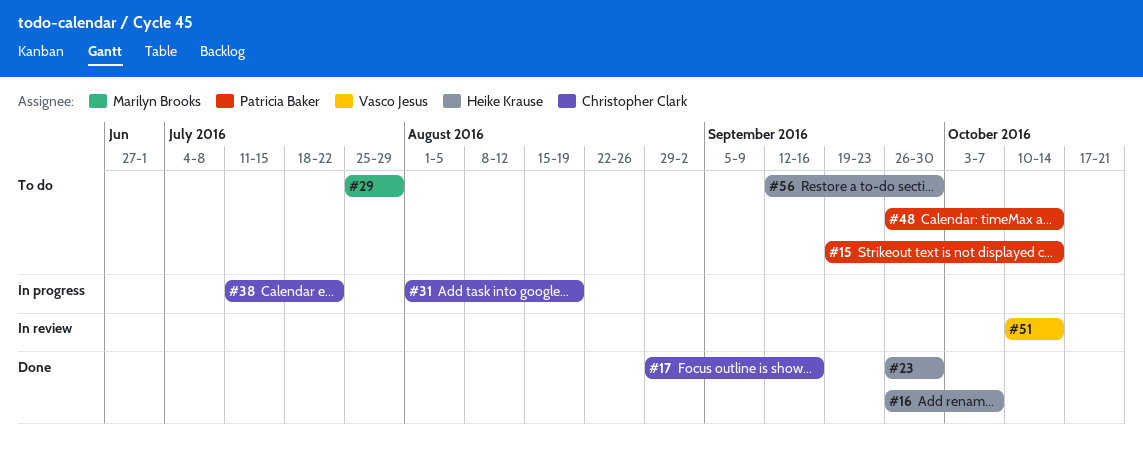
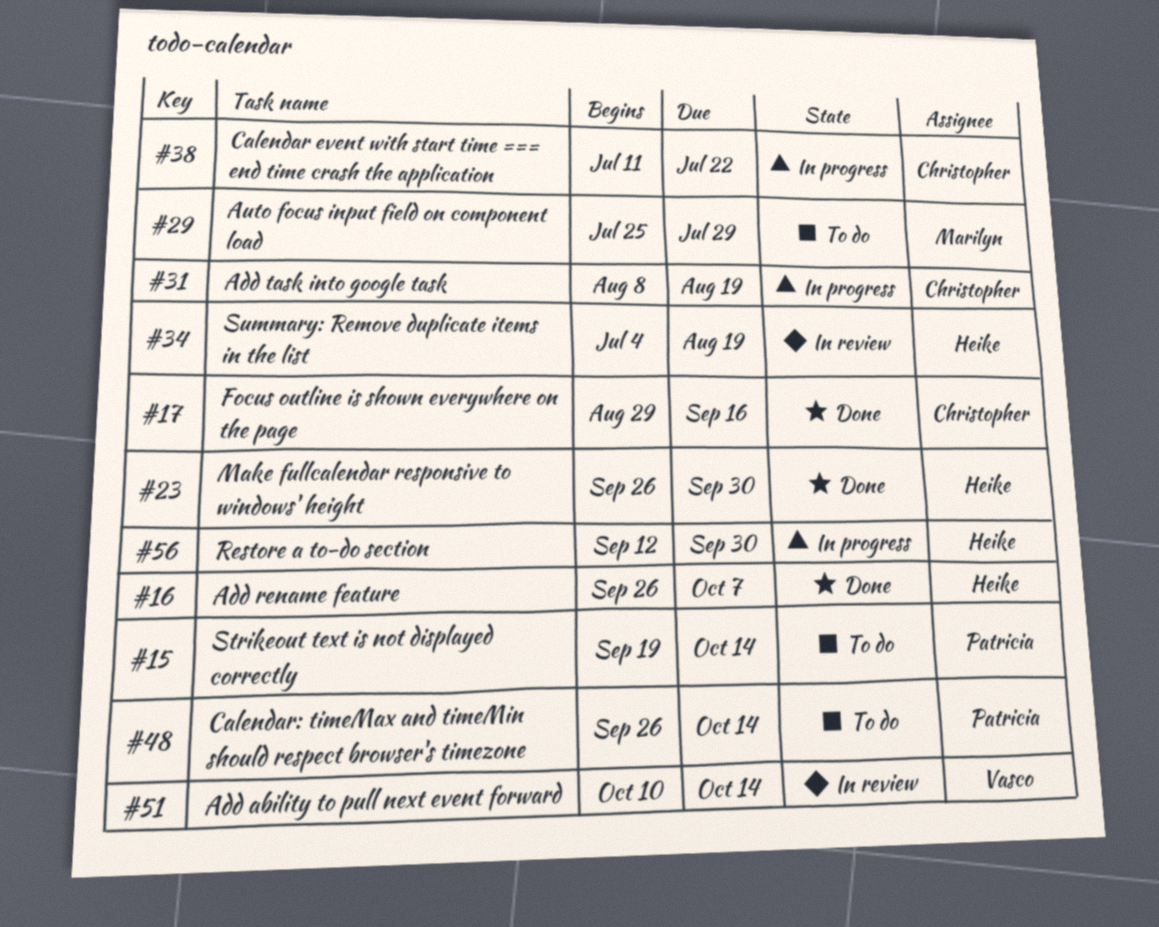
#31, start: Aug 1 -> Aug 8
#34: none -> present
#56, status: To do -> In progress

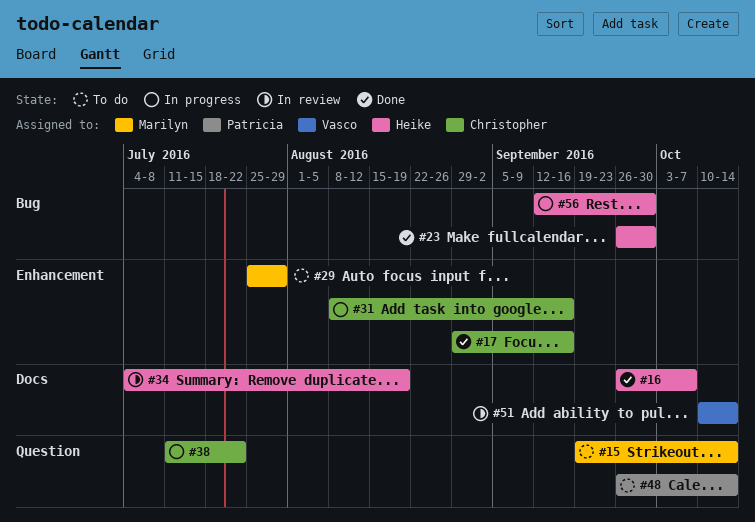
#15, owner: Patricia -> Marilyn
#31, due: Aug 19 -> Sep 16

